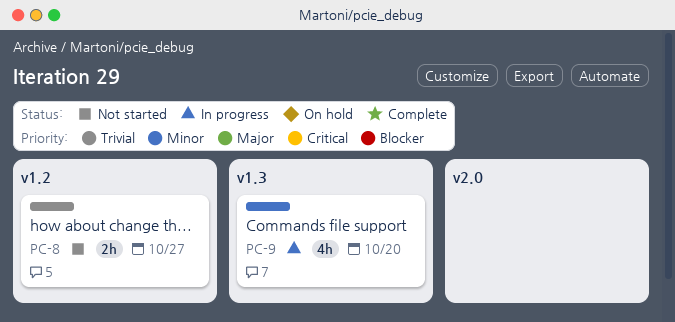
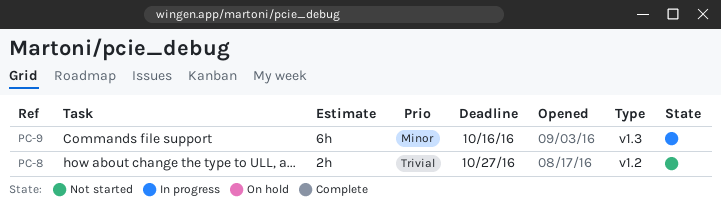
PC-9, estimate: 4h -> 6h
PC-9, due: Oct 20 -> Oct 16

